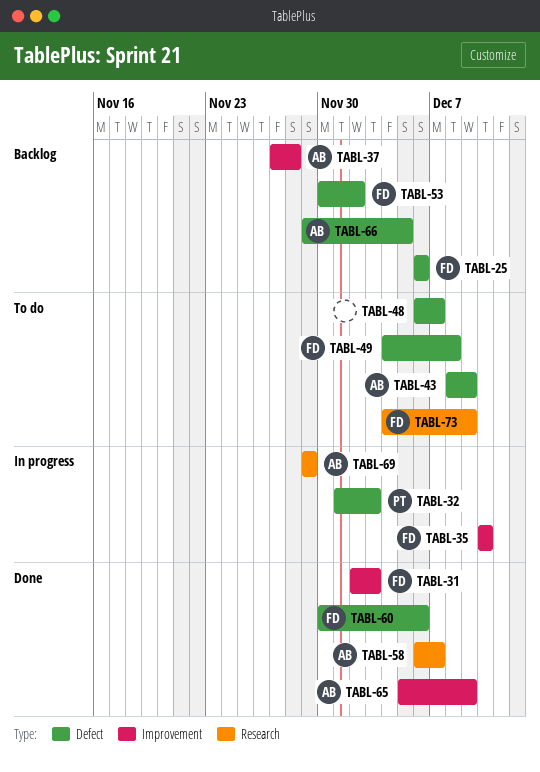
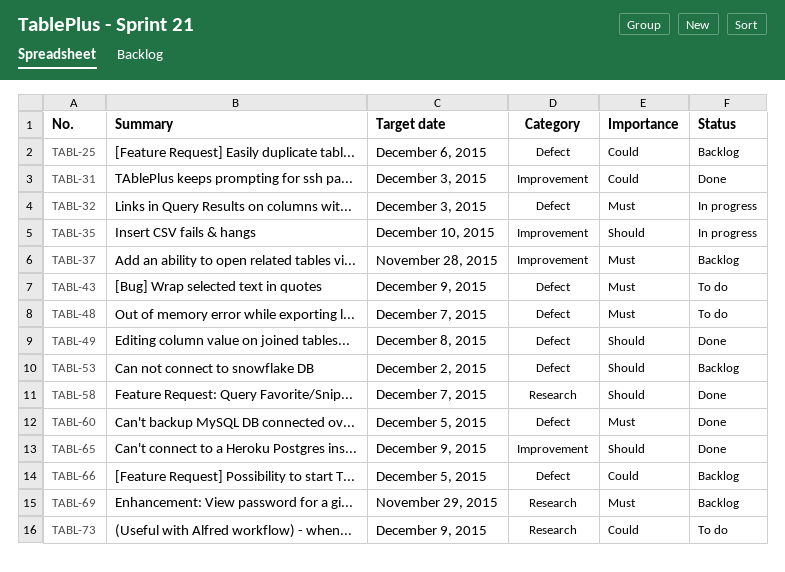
TABL-49, status: To do -> Done
TABL-60, due: Dec 6 -> Dec 5
TABL-69, status: In progress -> Backlog

